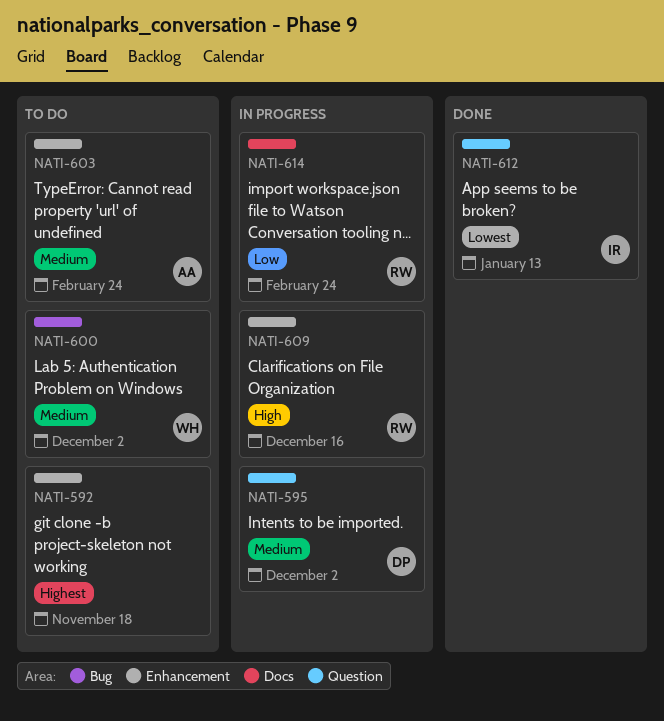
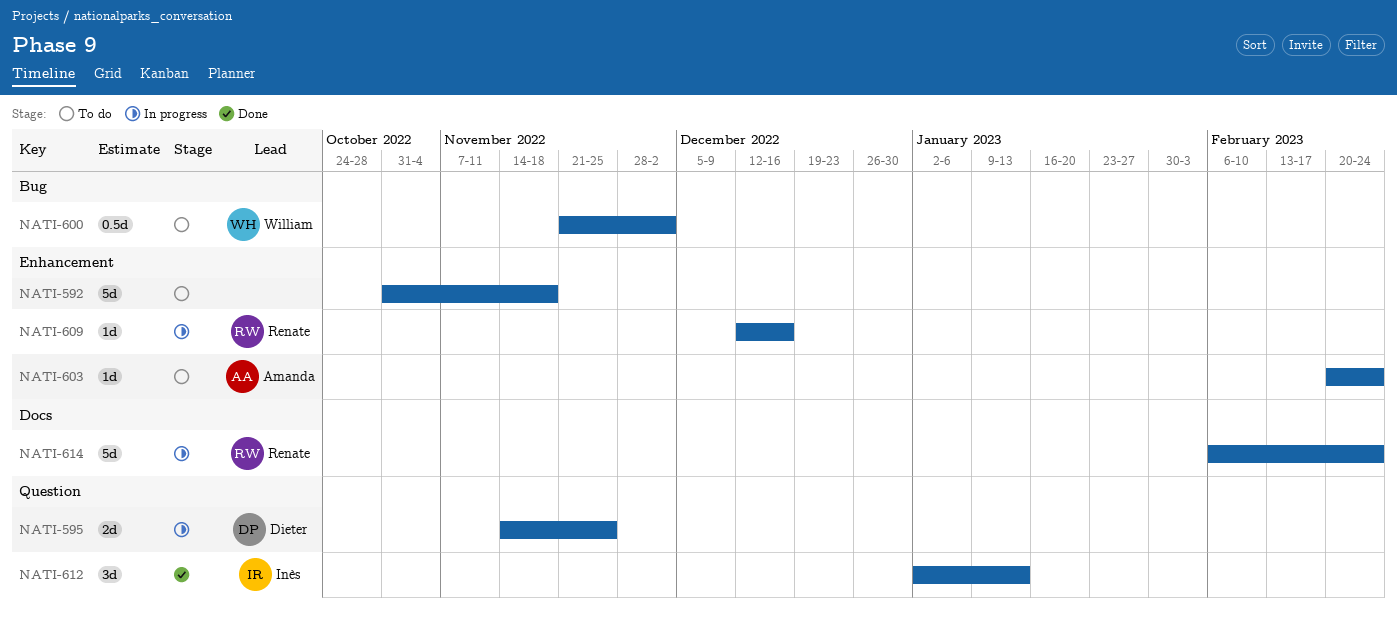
NATI-595, due: Dec 2 -> Nov 25

